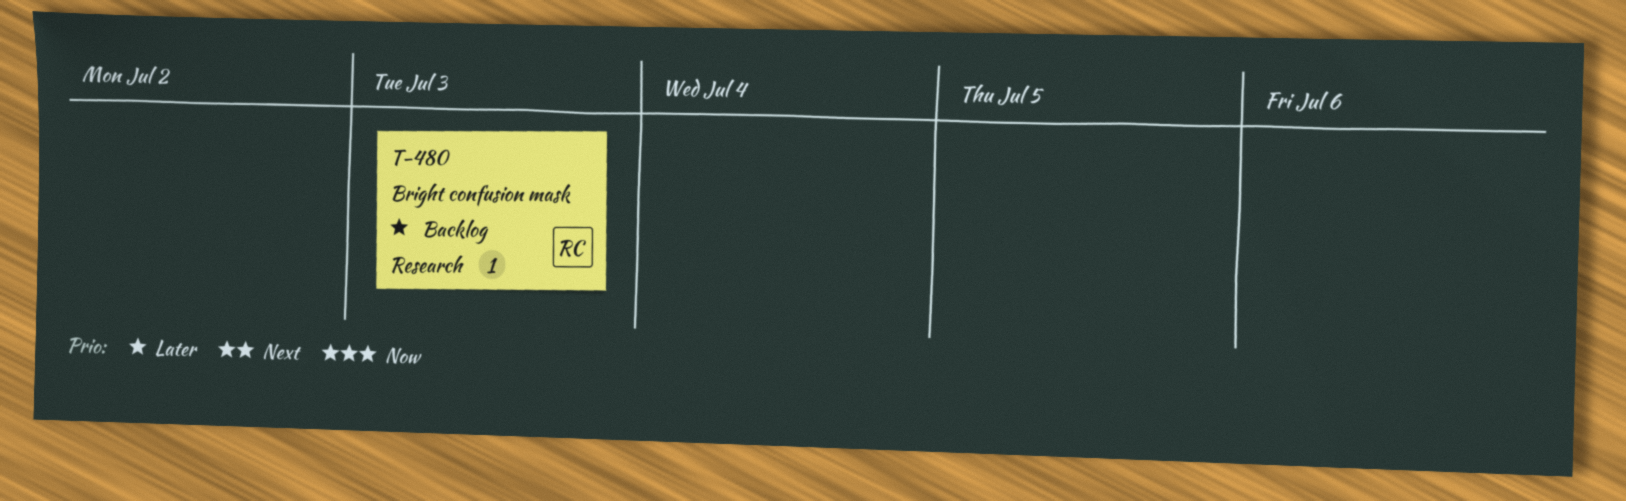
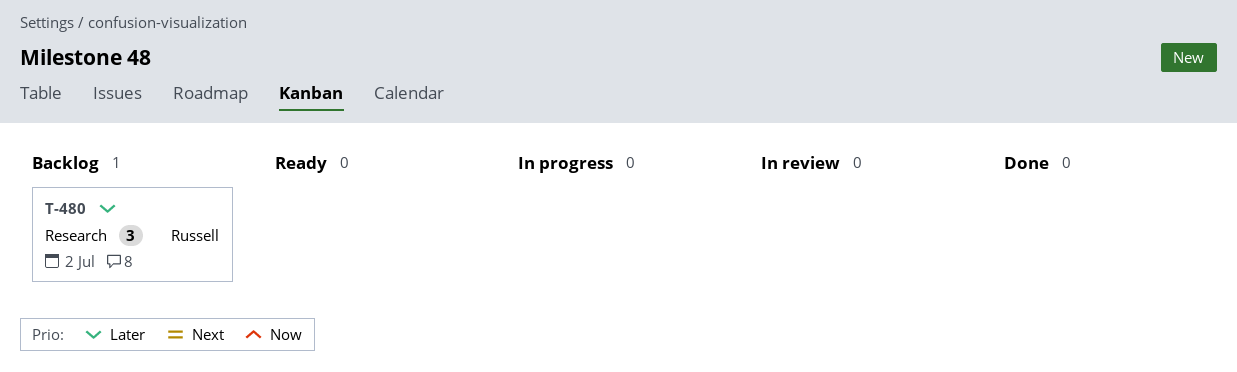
T-480, estimate: 1 -> 3
T-480, due: Jul 3 -> Jul 2

